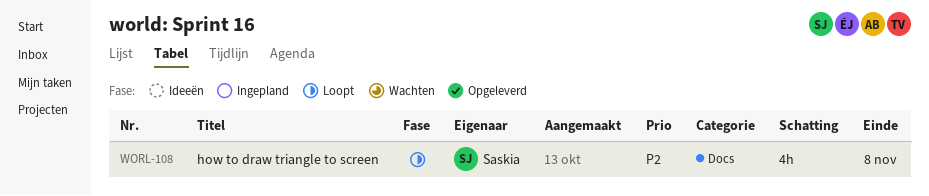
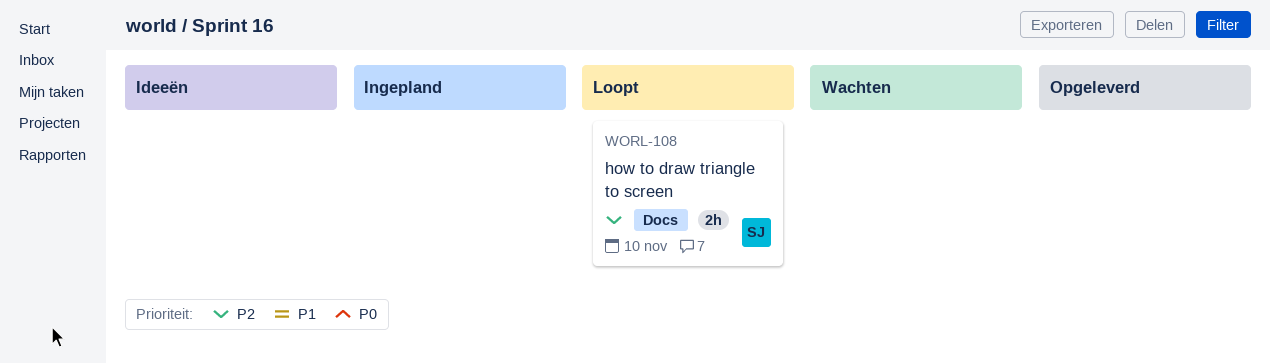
WORL-108, estimate: 4h -> 2h
WORL-108, due: Nov 8 -> Nov 10

